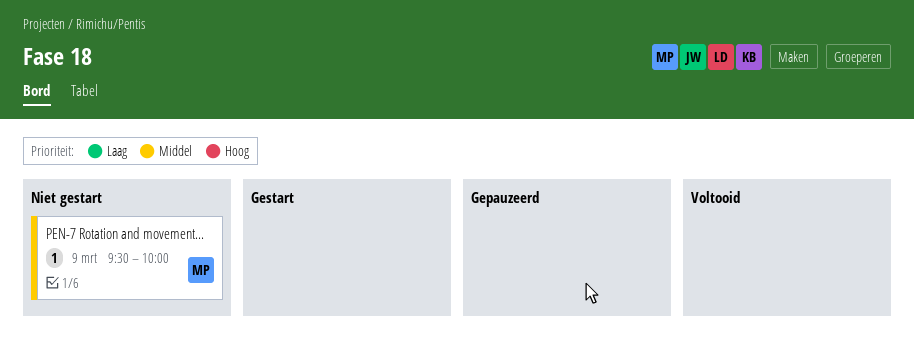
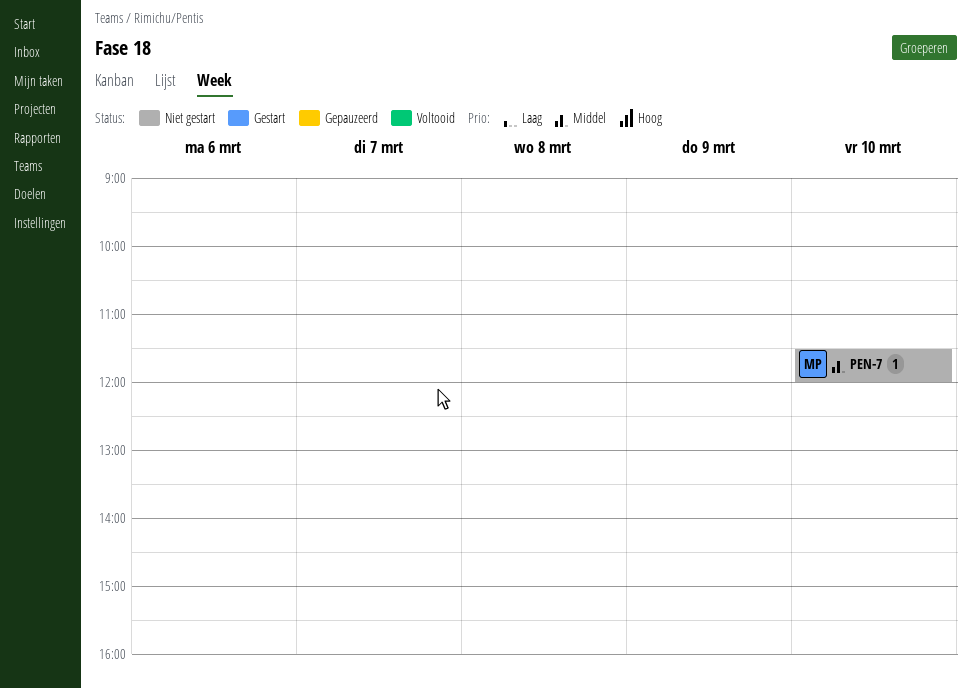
PEN-7, day: Mar 9 -> Mar 10
PEN-7, begins: 09:30 -> 11:30
PEN-7, ends: 10:00 -> 12:00

